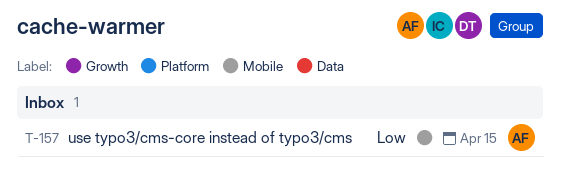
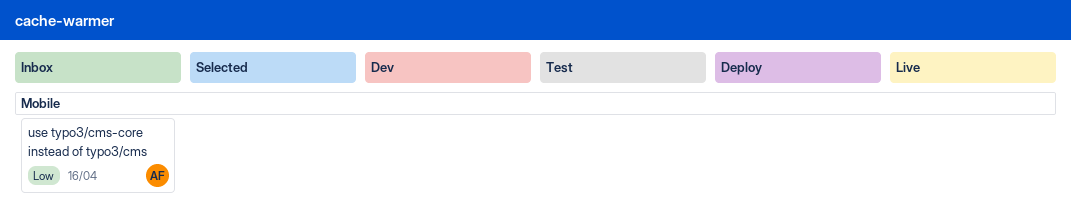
use typo3/cms-core instead of typo3/cms, due: Apr 15 -> Apr 16

